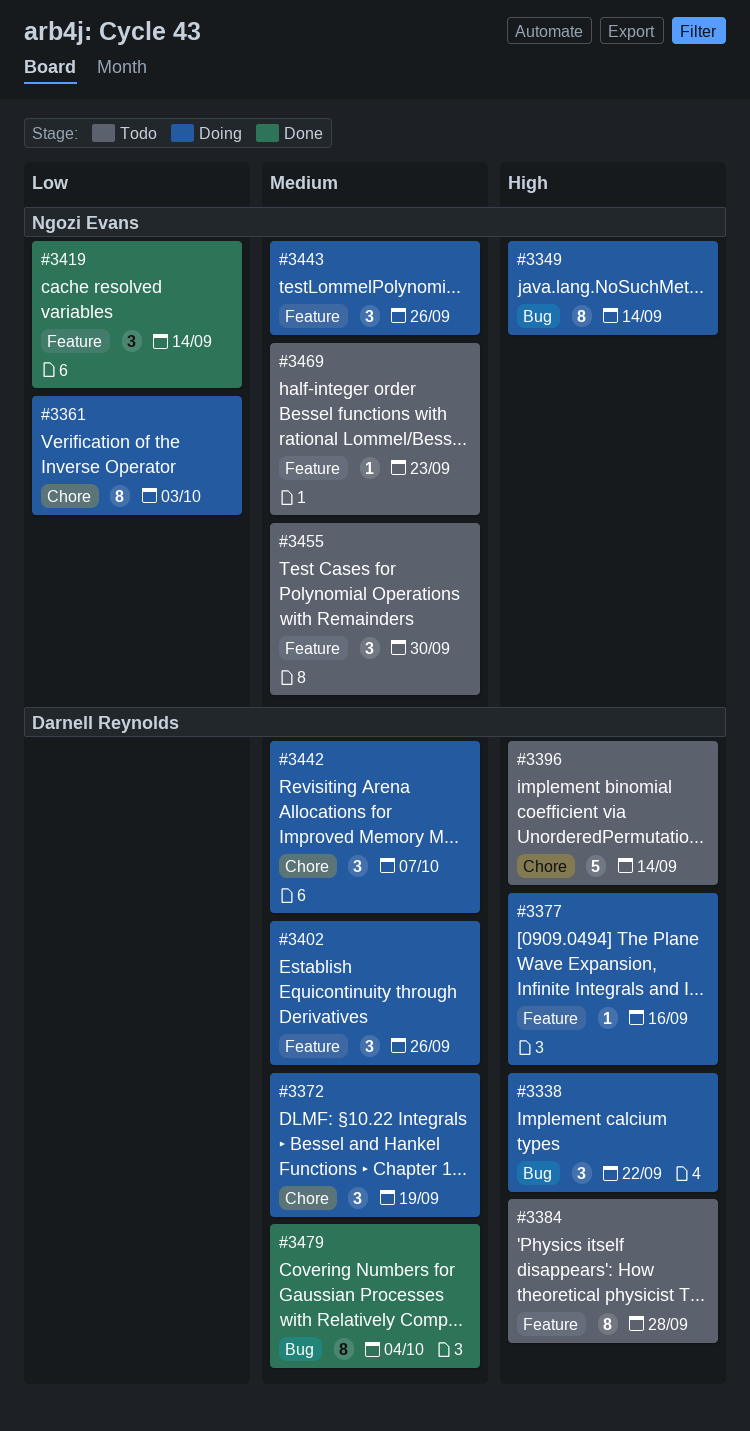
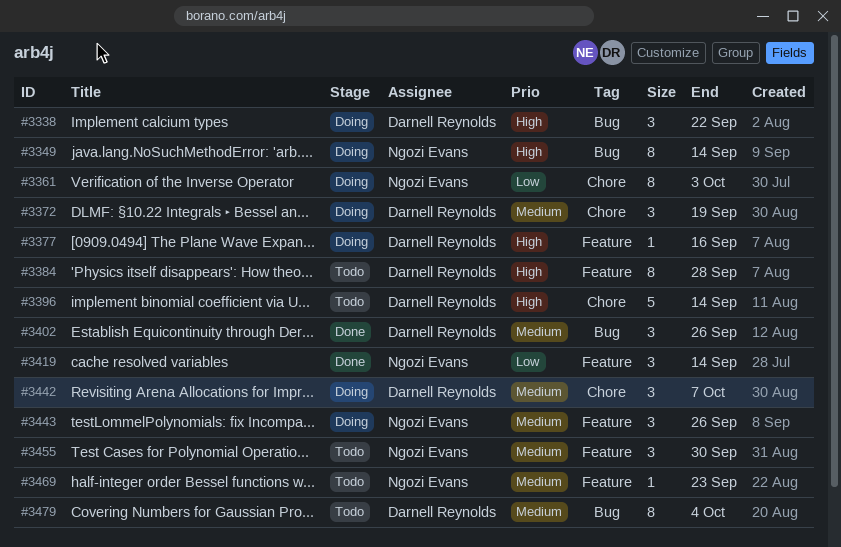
#3402, status: Doing -> Done
#3402, label: Feature -> Bug
#3479, status: Done -> Todo

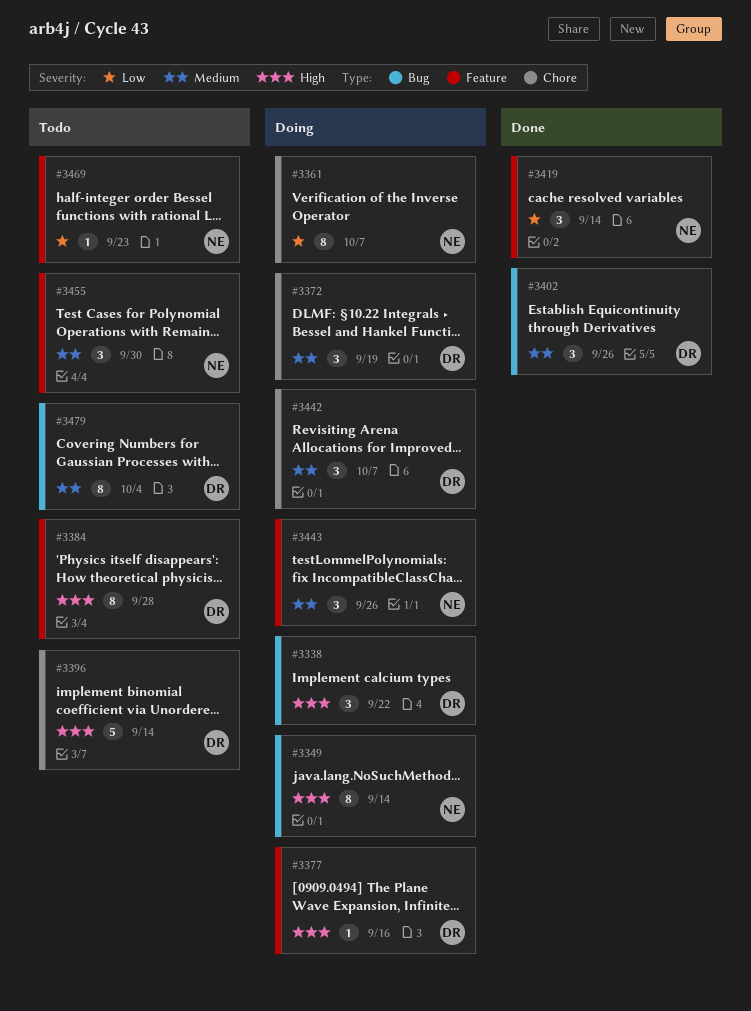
#3361, due: Oct 3 -> Oct 7
#3469, priority: Medium -> Low

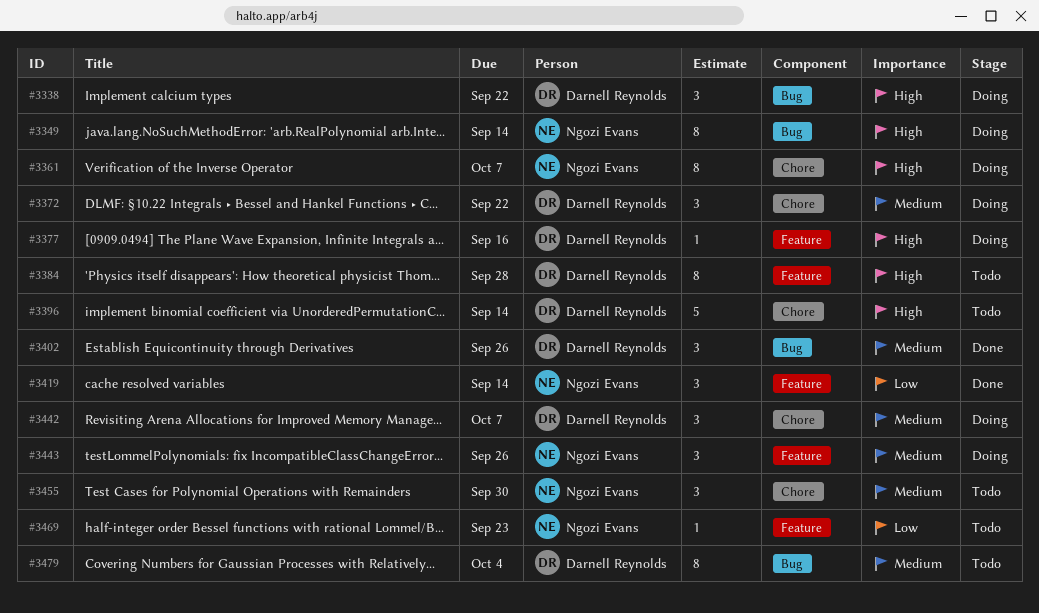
#3361, priority: Low -> High
#3372, due: Sep 19 -> Sep 22
#3455, label: Feature -> Chore

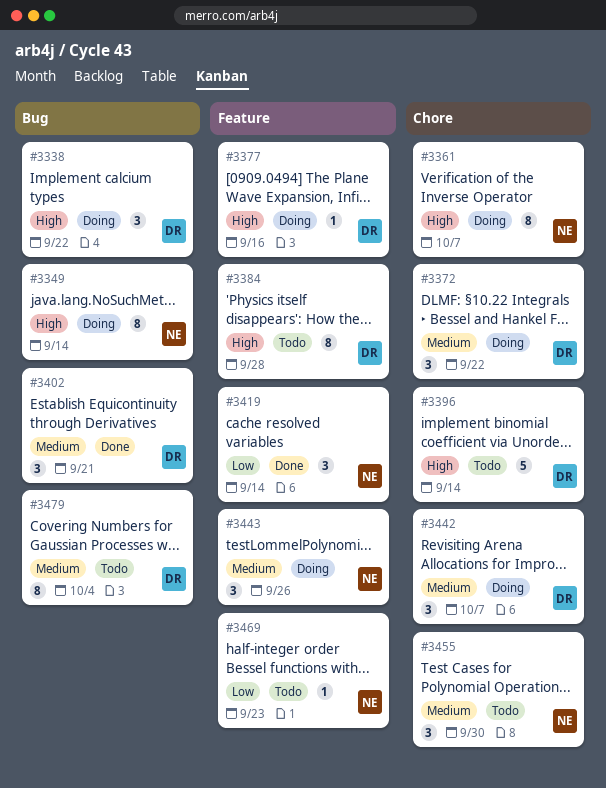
#3402, due: Sep 26 -> Sep 21

